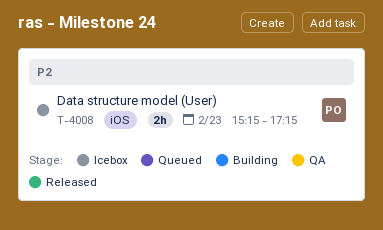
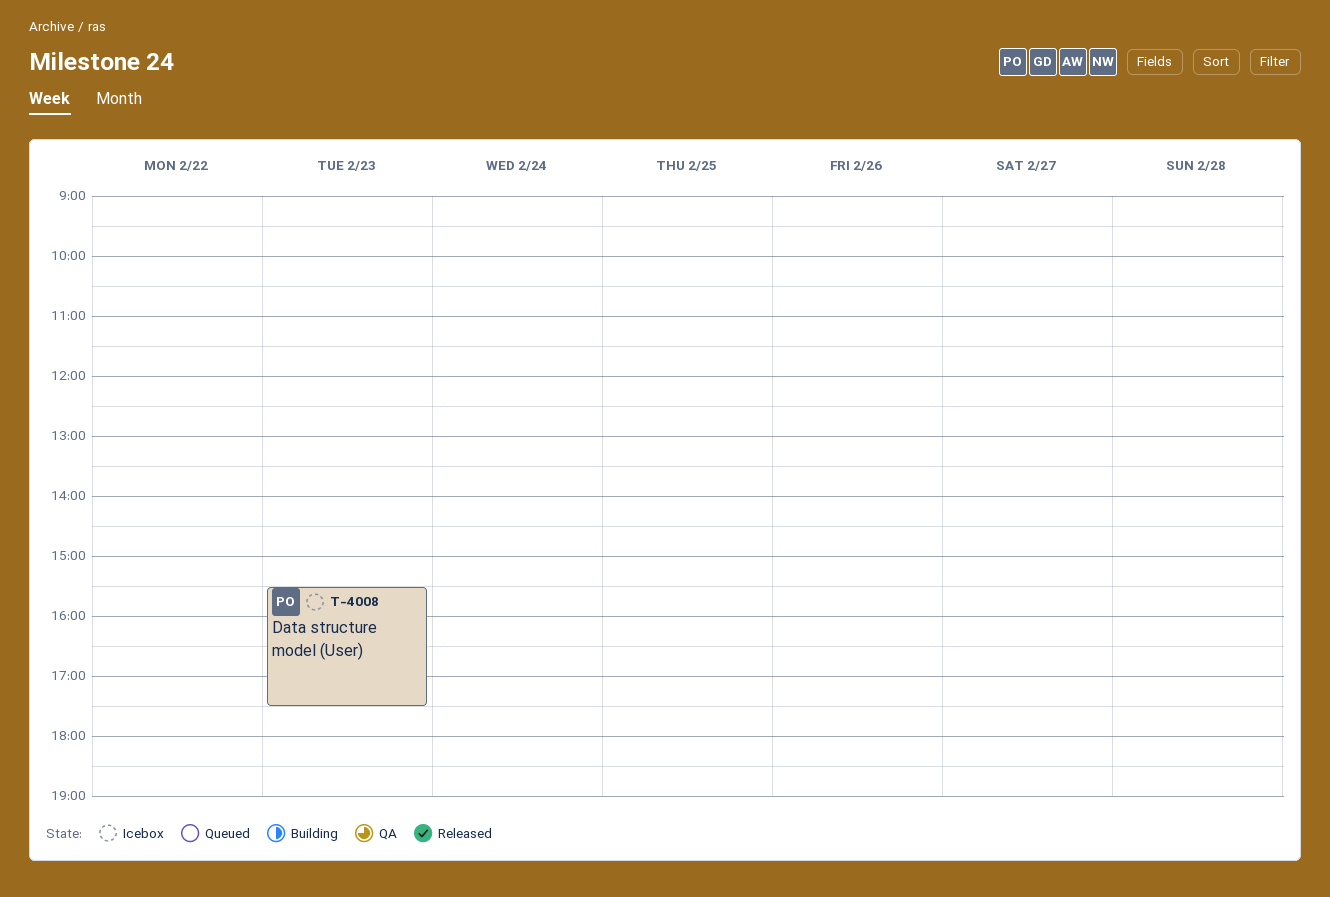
T-4008, begins: 15:15 -> 15:30
T-4008, ends: 17:15 -> 17:30

